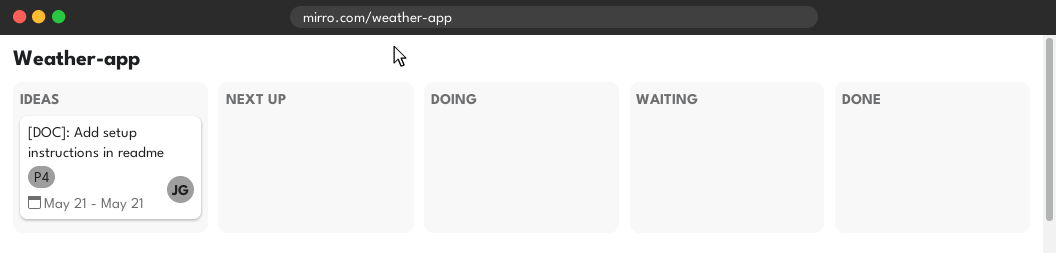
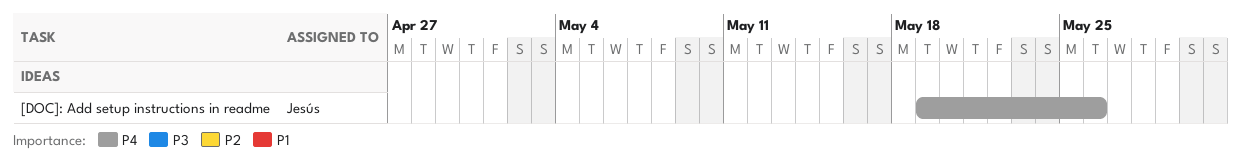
[DOC]: Add setup instructions in readme, start: May 21 -> May 19
[DOC]: Add setup instructions in readme, due: May 21 -> May 26

